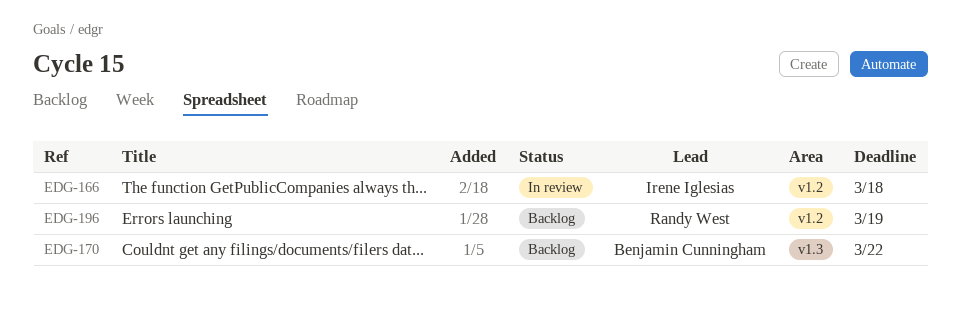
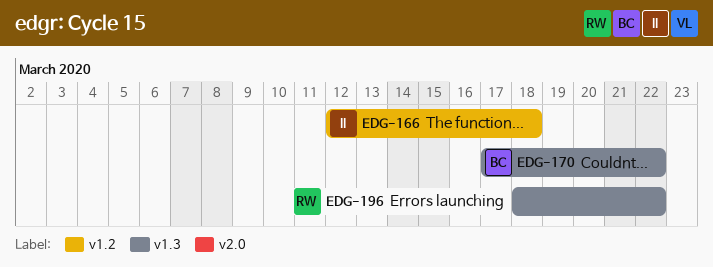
EDG-196, label: v1.2 -> v1.3
EDG-196, due: Mar 19 -> Mar 22

